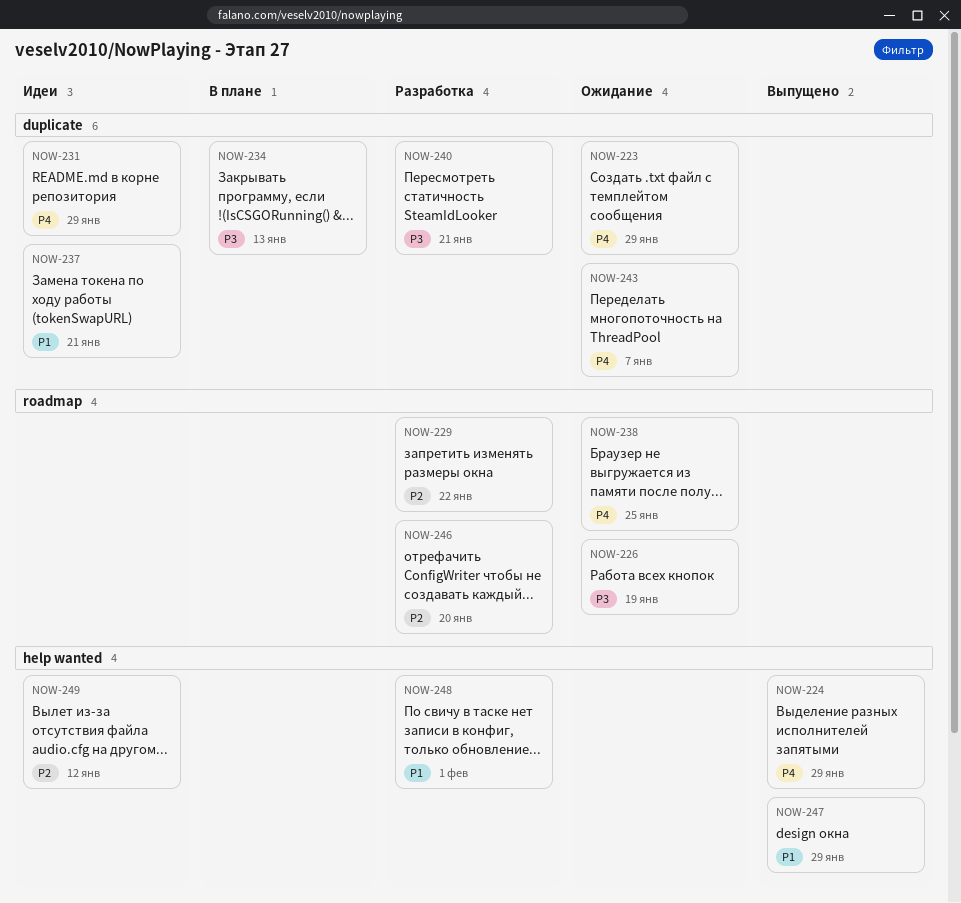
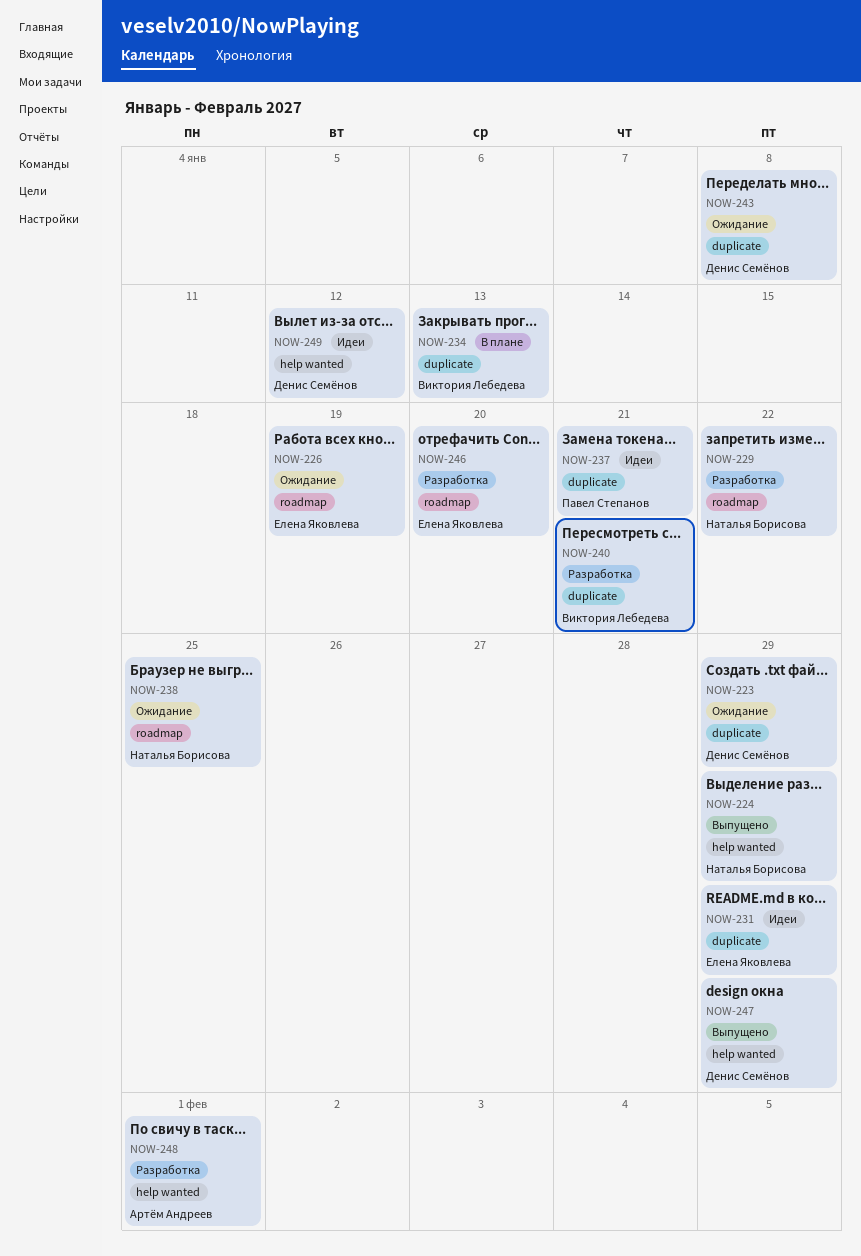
NOW-243, due: Jan 7 -> Jan 8

